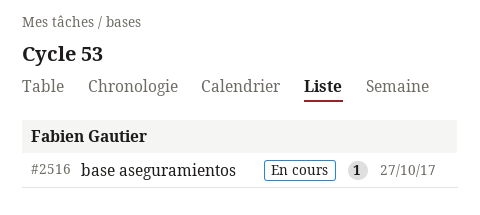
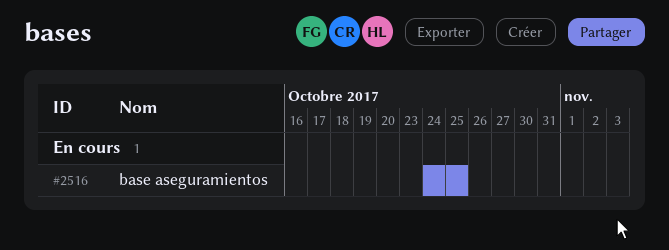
#2516, due: Oct 27 -> Oct 25

